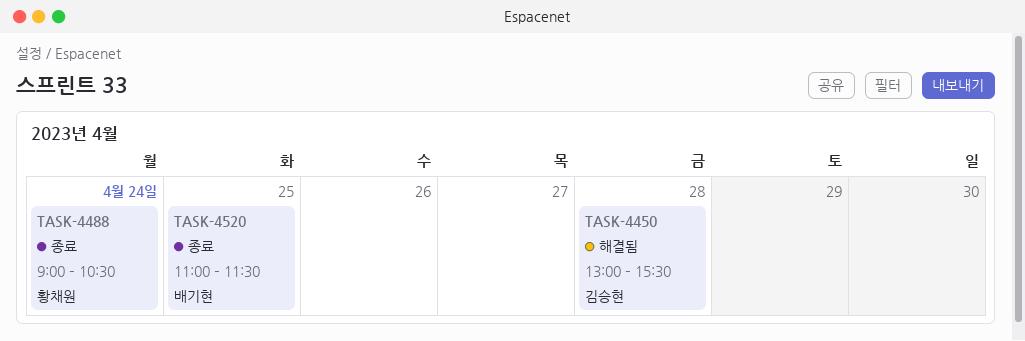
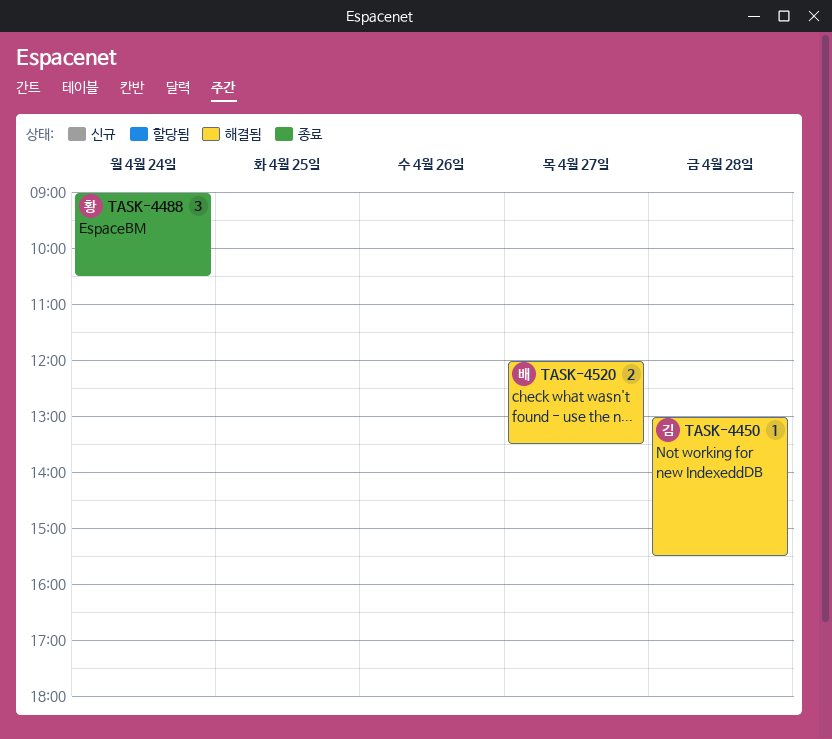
TASK-4520, status: 종료 -> 해결됨
TASK-4520, day: Apr 25 -> Apr 27
TASK-4520, begins: 11:00 -> 12:00
TASK-4520, ends: 11:30 -> 13:30

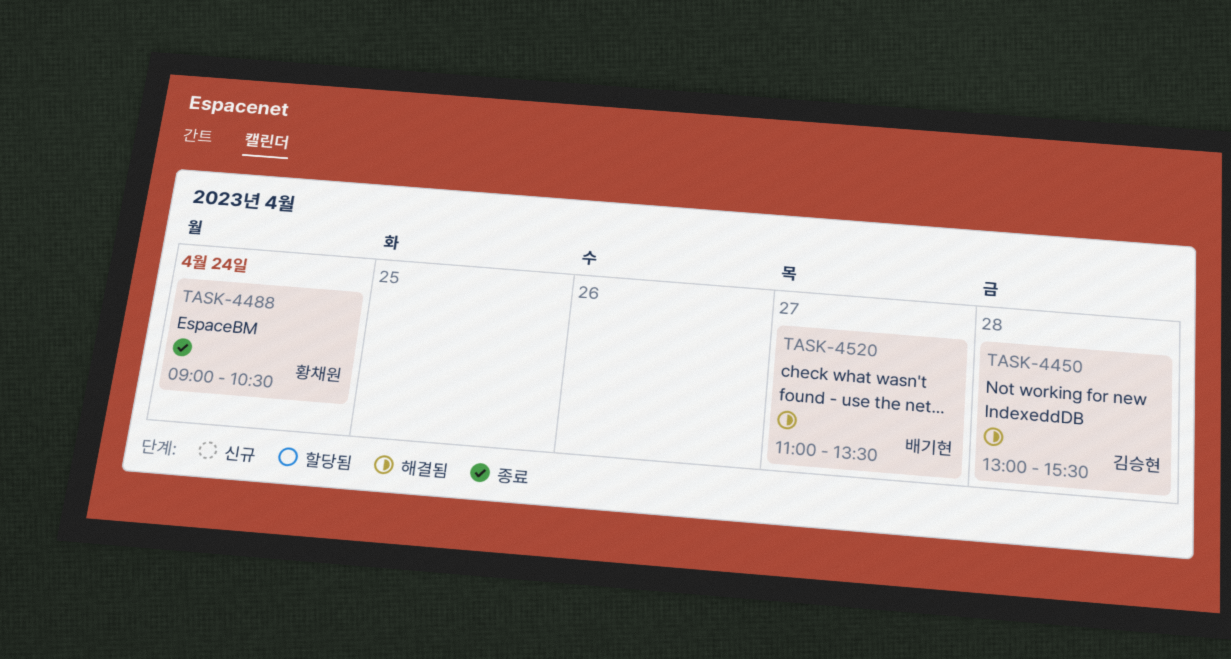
TASK-4520, begins: 12:00 -> 11:00

